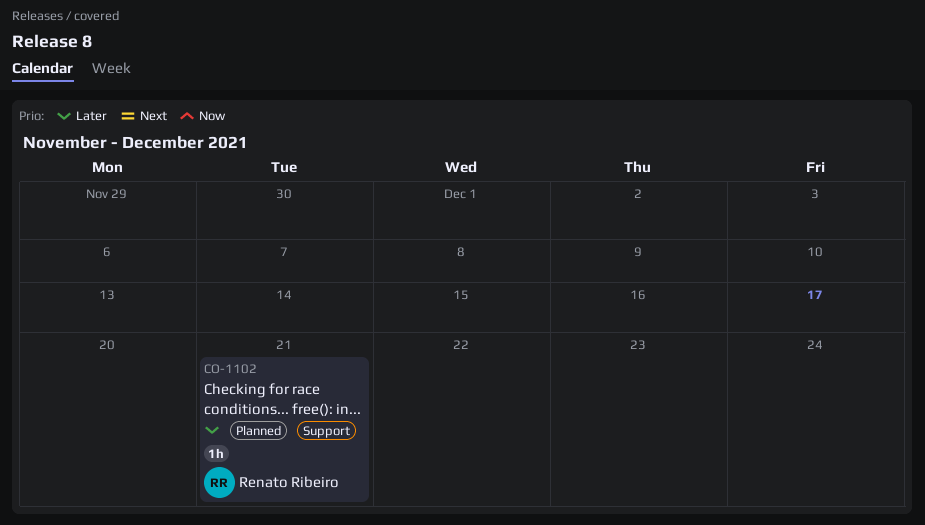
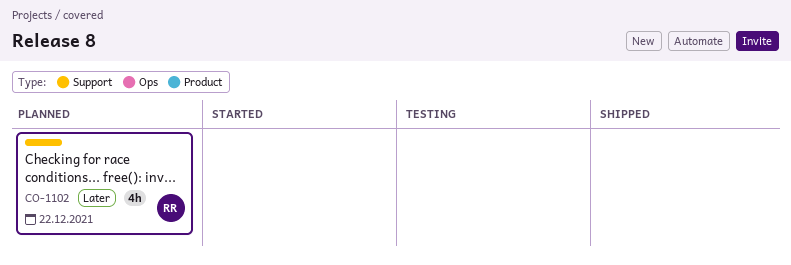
CO-1102, estimate: 1h -> 4h
CO-1102, due: Dec 21 -> Dec 22

